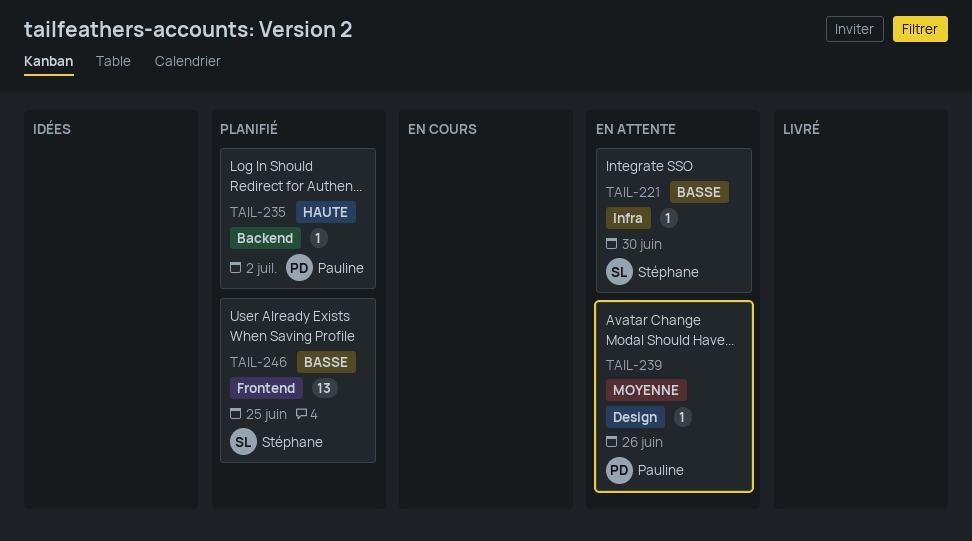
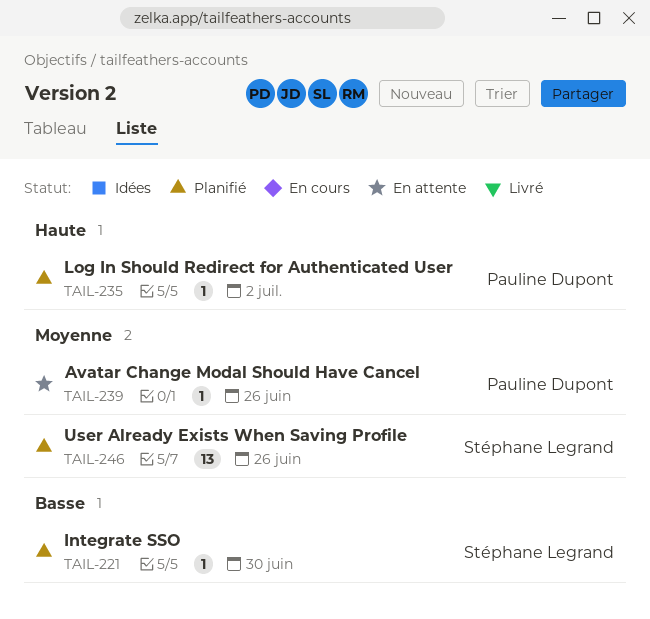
TAIL-221, status: En attente -> Planifié
TAIL-246, priority: Basse -> Moyenne
TAIL-246, due: Jun 25 -> Jun 26

